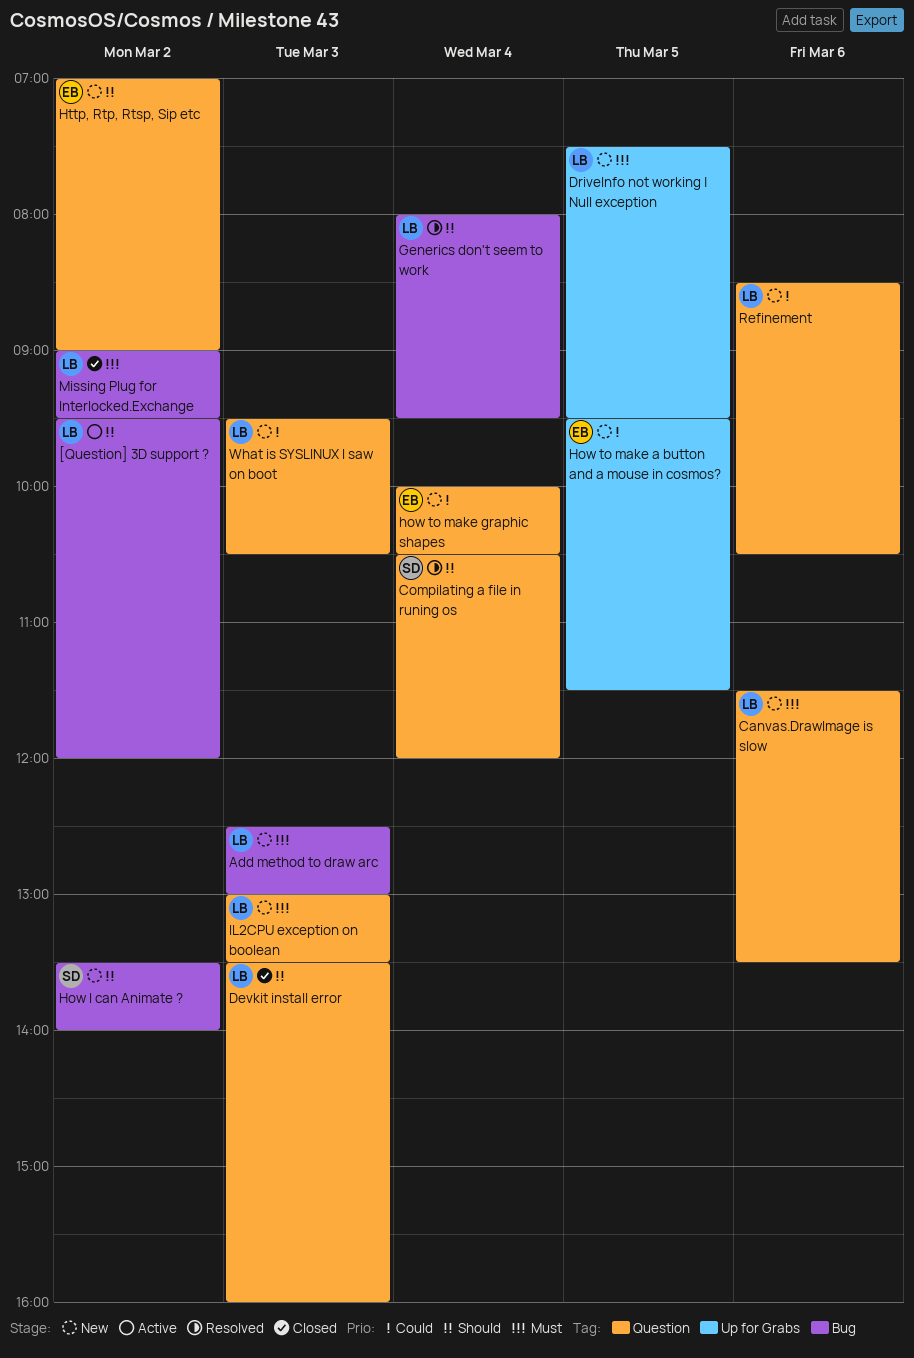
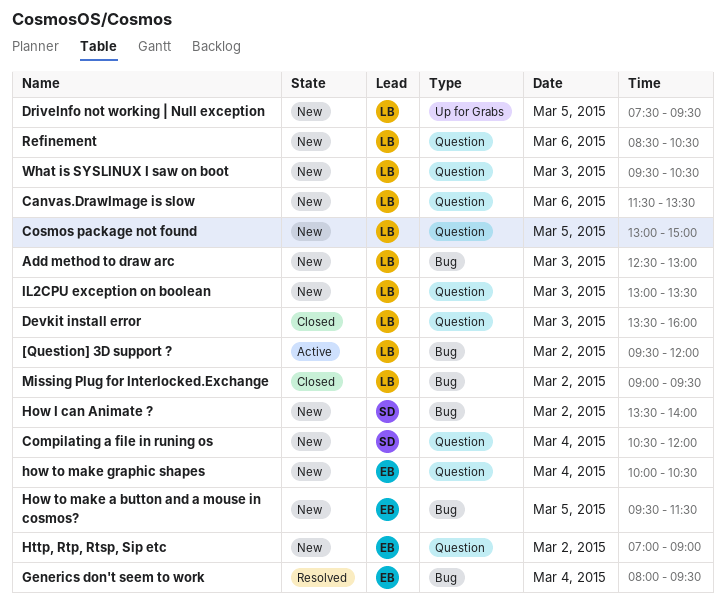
Compilating a file in runing os, status: Resolved -> New
Cosmos package not found: none -> present
Generics don't seem to work, owner: LB -> EB
How to make a button and a mouse in cosmos?, label: Up for Grabs -> Bug

